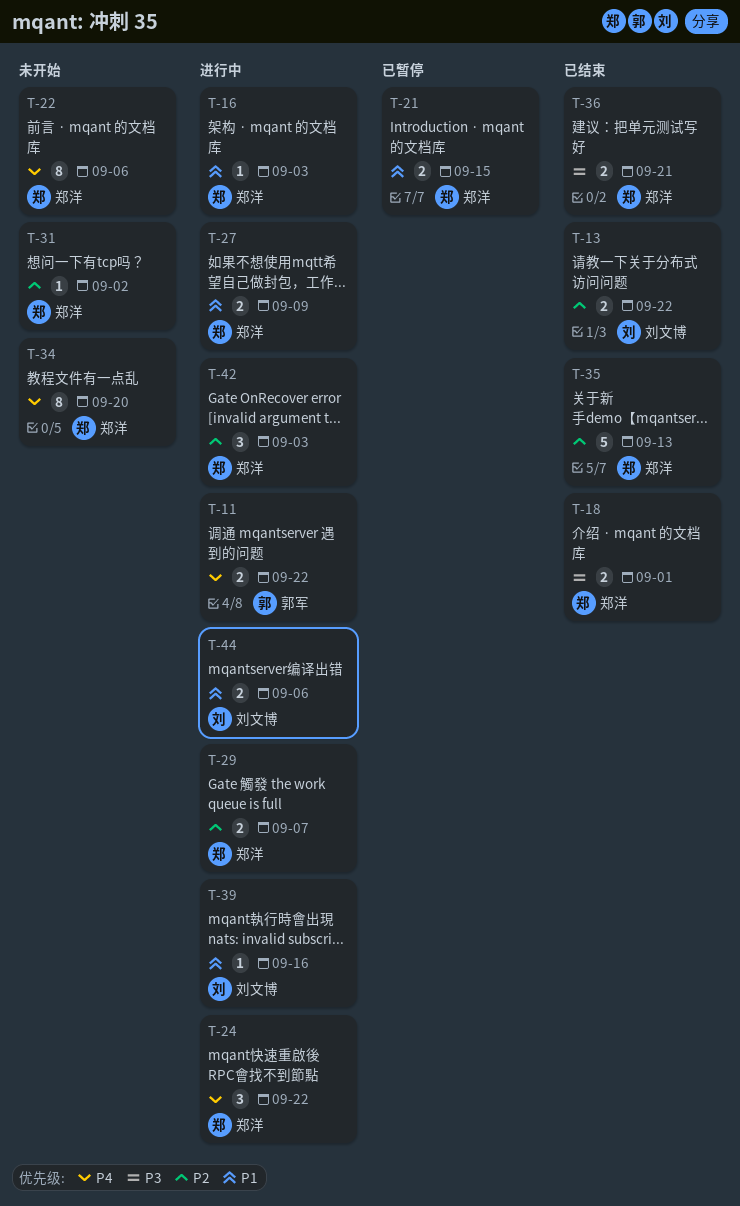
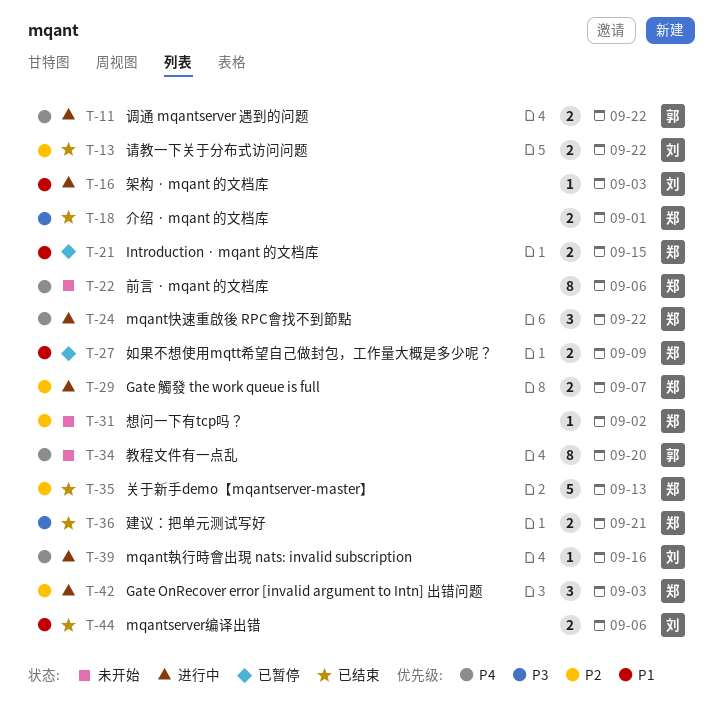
T-16, owner: 郑洋 -> 刘文博
T-27, status: 进行中 -> 已暂停
T-34, owner: 郑洋 -> 郭军
T-39, priority: P1 -> P4
T-44, status: 进行中 -> 已结束

